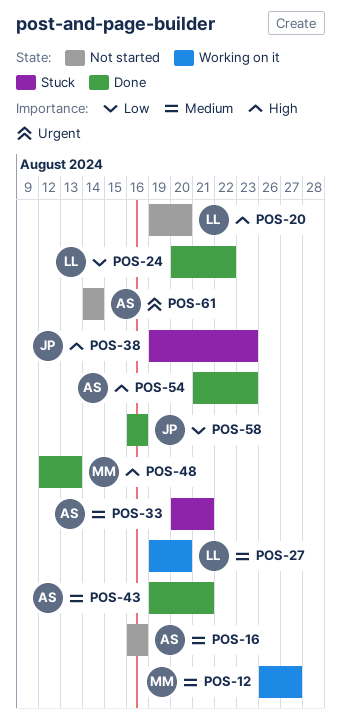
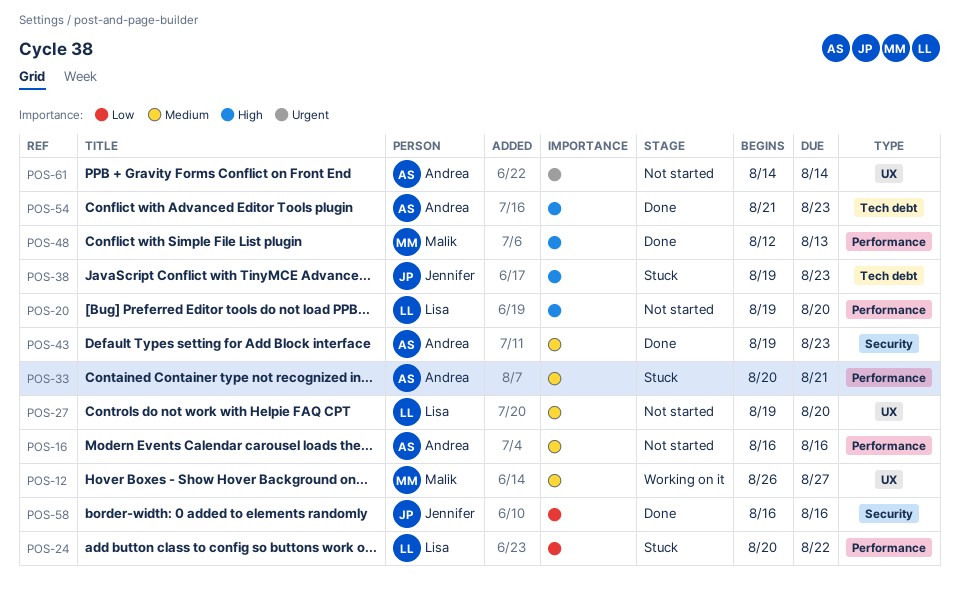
POS-24, status: Done -> Stuck
POS-27, status: Working on it -> Not started
POS-43, due: Aug 21 -> Aug 23

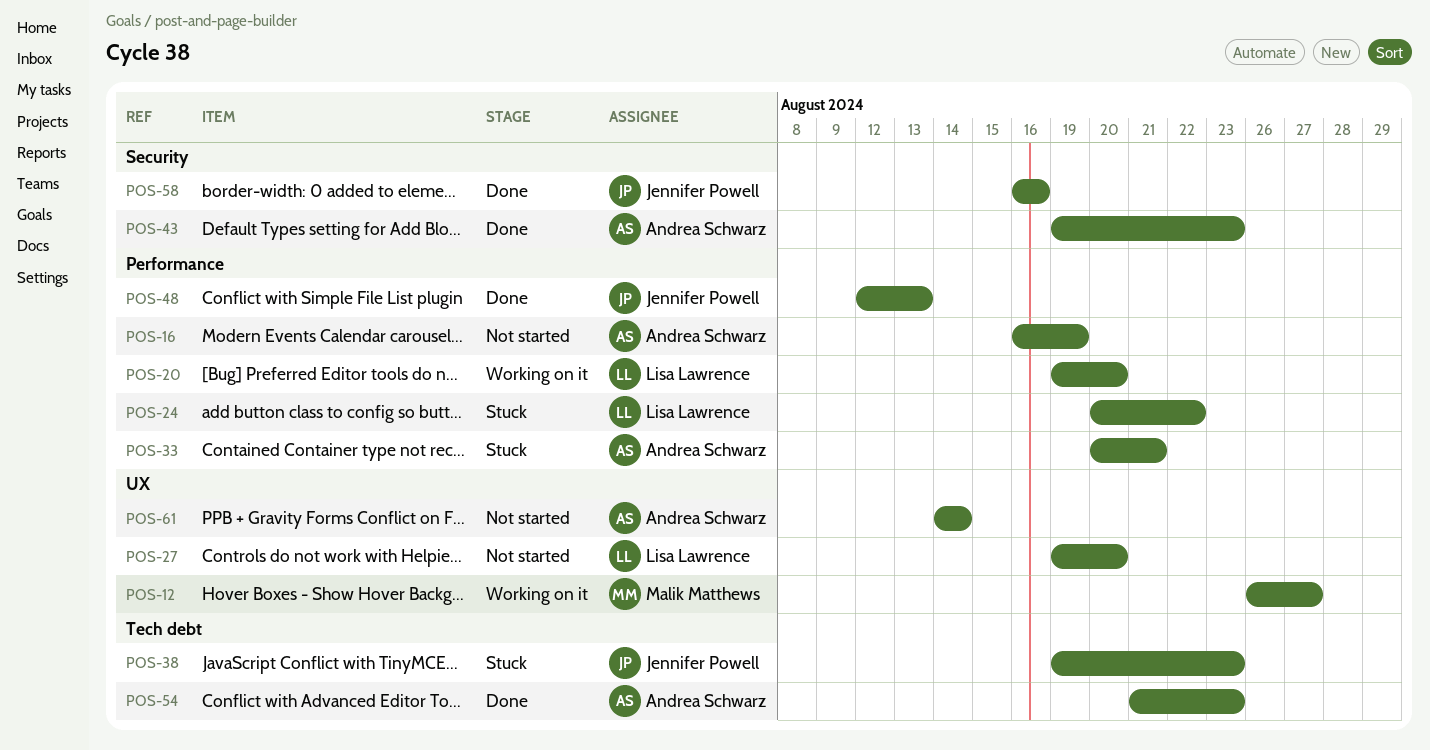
POS-16, due: Aug 16 -> Aug 19
POS-20, status: Not started -> Working on it
POS-48, owner: Malik Matthews -> Jennifer Powell

